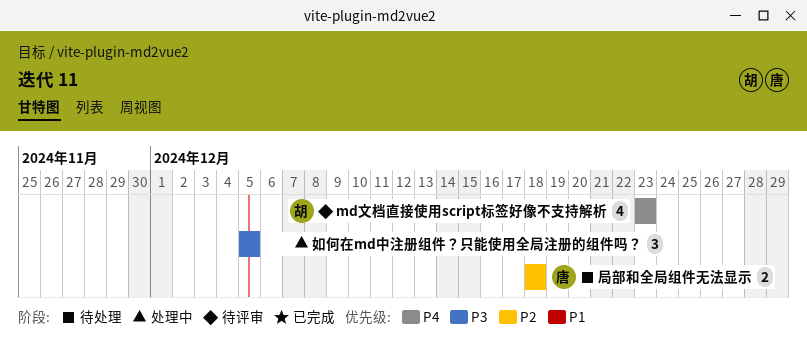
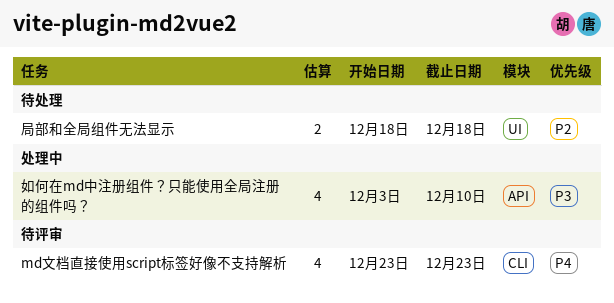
如何在md中注册组件？只能使用全局注册的组件吗？, estimate: 3 -> 4
如何在md中注册组件？只能使用全局注册的组件吗？, start: Dec 5 -> Dec 3
如何在md中注册组件？只能使用全局注册的组件吗？, due: Dec 5 -> Dec 10

